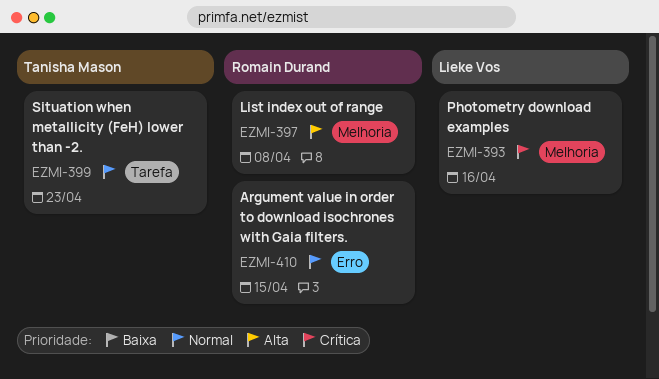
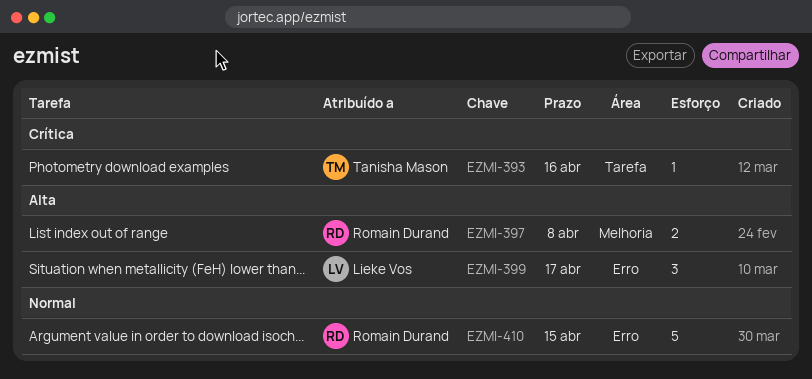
EZMI-393, owner: Lieke Vos -> Tanisha Mason
EZMI-393, label: Melhoria -> Tarefa
EZMI-399, owner: Tanisha Mason -> Lieke Vos
EZMI-399, priority: Normal -> Alta
EZMI-399, label: Tarefa -> Erro
EZMI-399, due: Apr 23 -> Apr 17

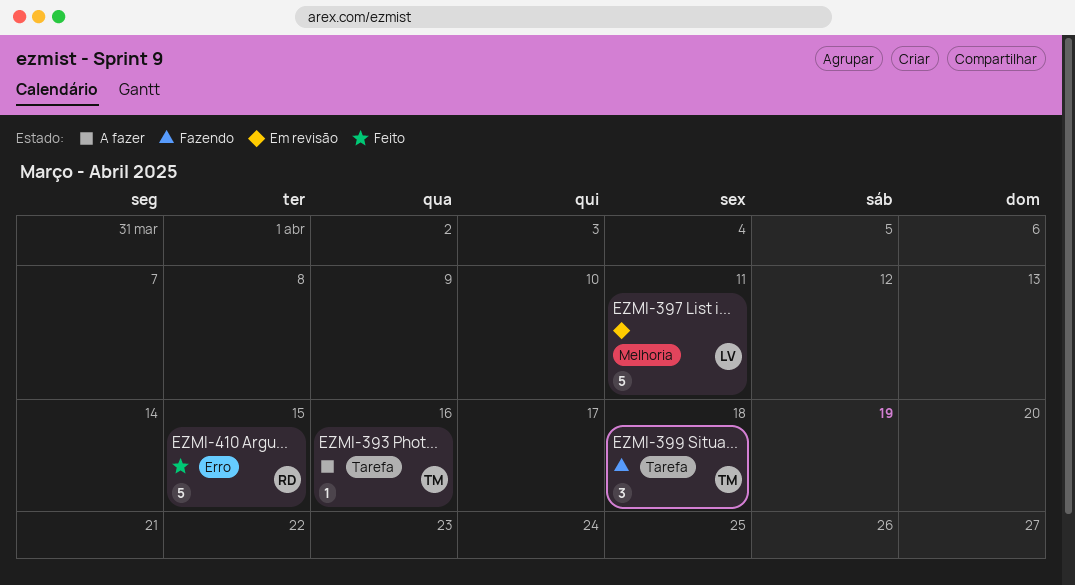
EZMI-397, owner: Romain Durand -> Lieke Vos
EZMI-397, estimate: 2 -> 5
EZMI-397, due: Apr 8 -> Apr 11
EZMI-399, owner: Lieke Vos -> Tanisha Mason
EZMI-399, label: Erro -> Tarefa
EZMI-399, due: Apr 17 -> Apr 18

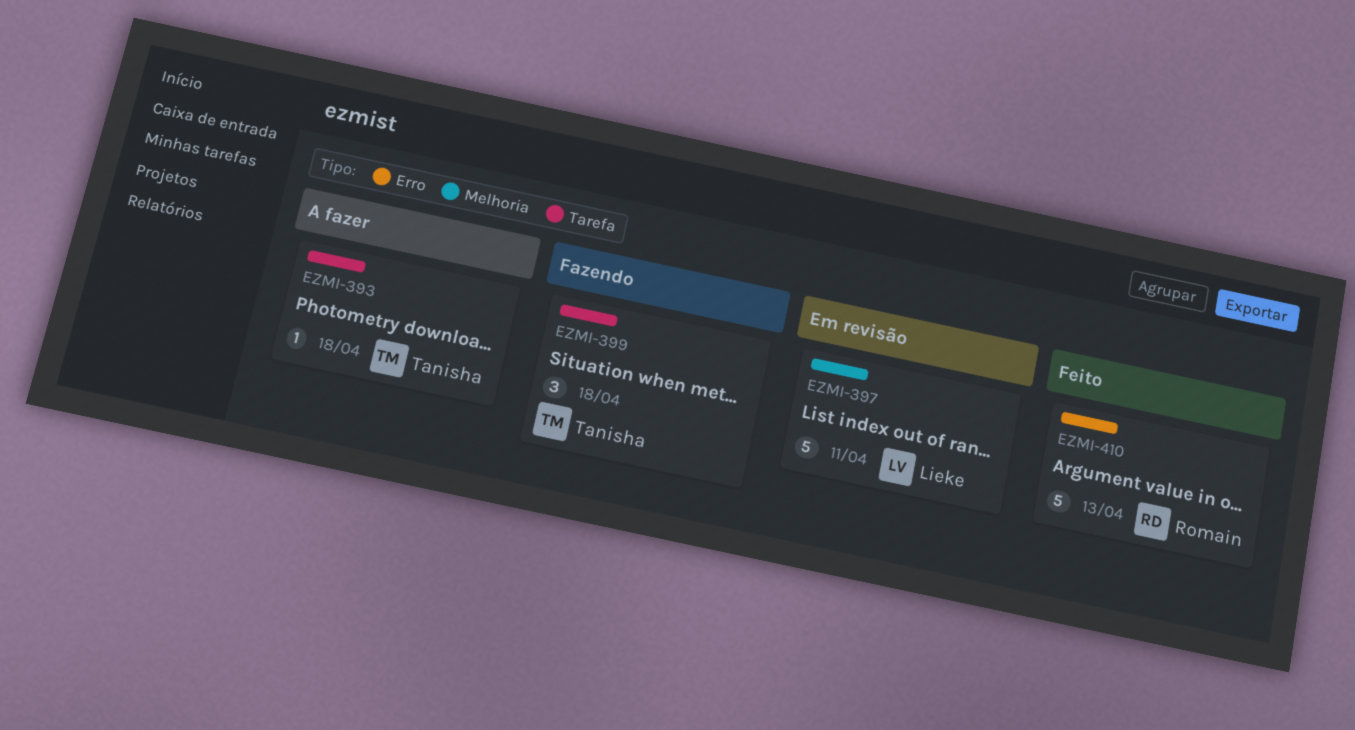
EZMI-393, due: Apr 16 -> Apr 18
EZMI-410, due: Apr 15 -> Apr 13

